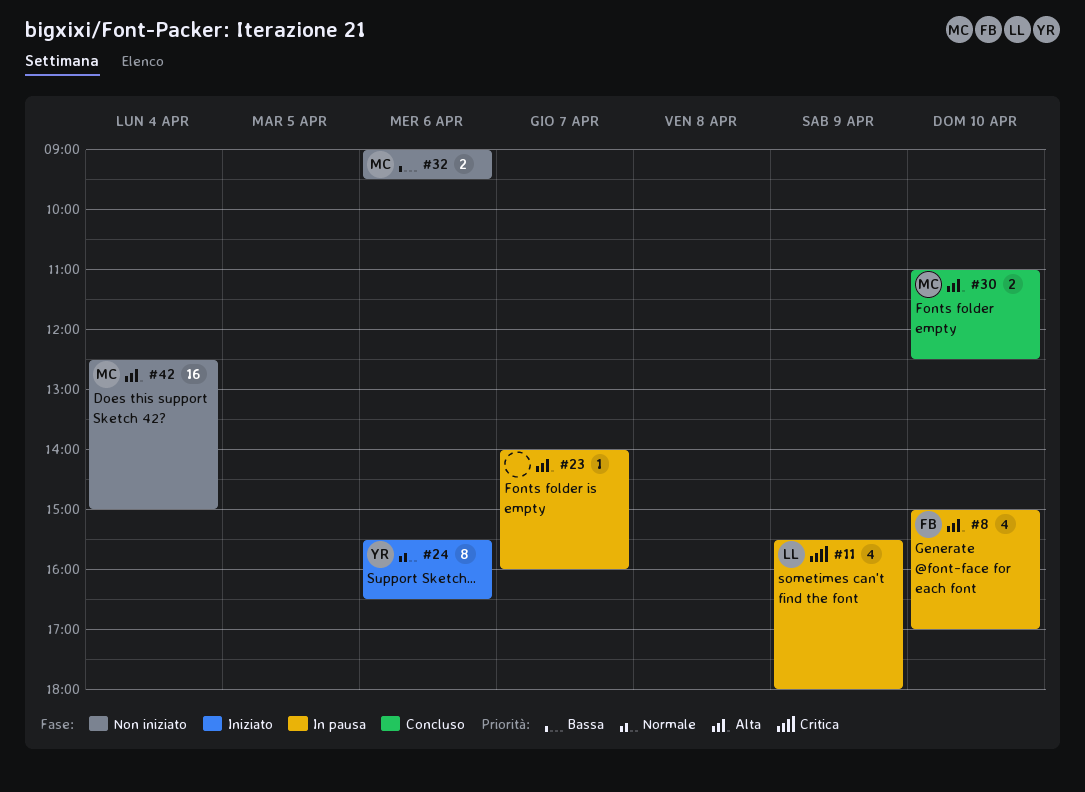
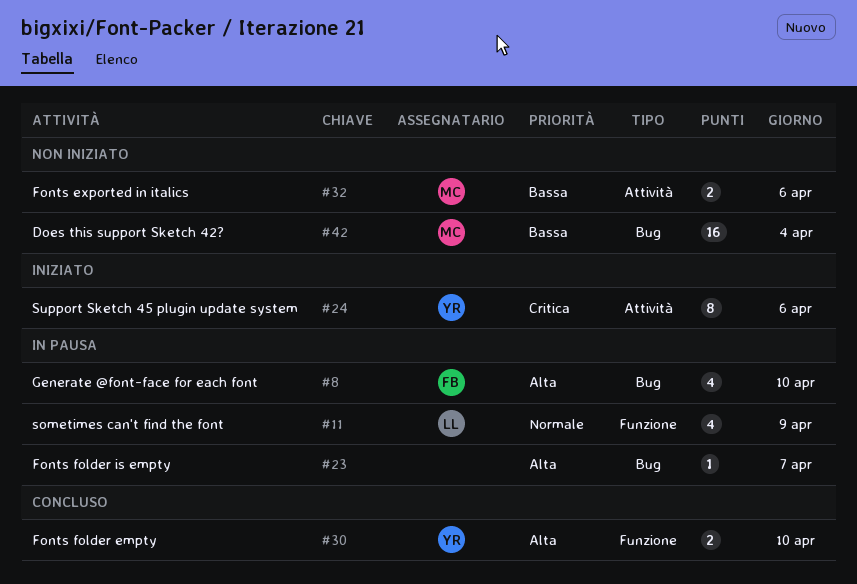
#11, priority: Critica -> Normale
#24, priority: Normale -> Critica
#30, owner: MC -> YR
#42, priority: Alta -> Bassa

